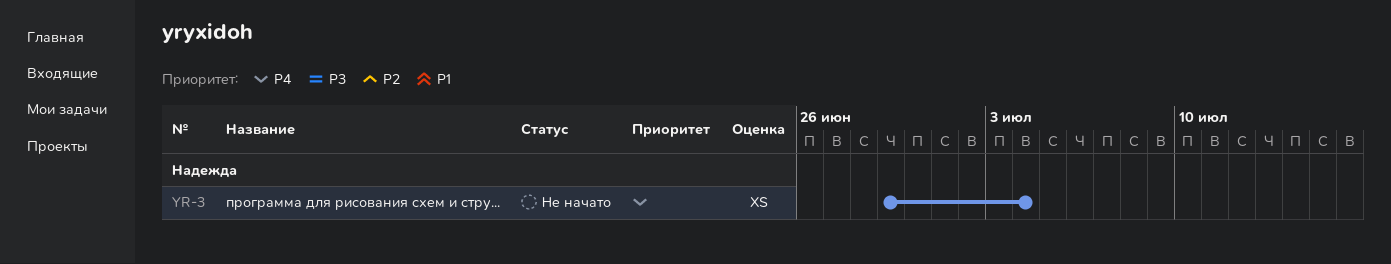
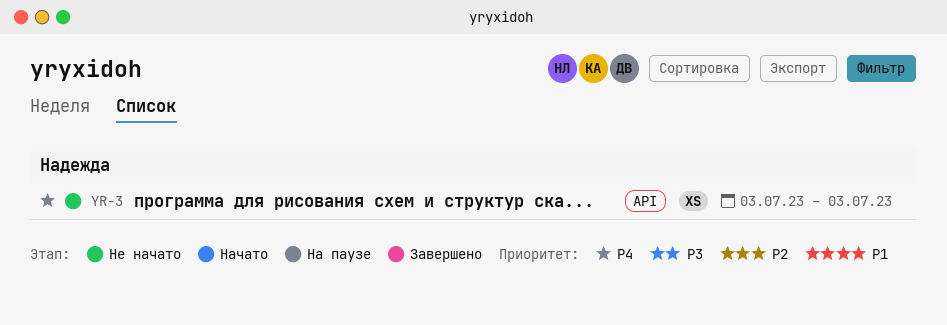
YR-3, start: Jun 29 -> Jul 3
YR-3, due: Jul 4 -> Jul 3

